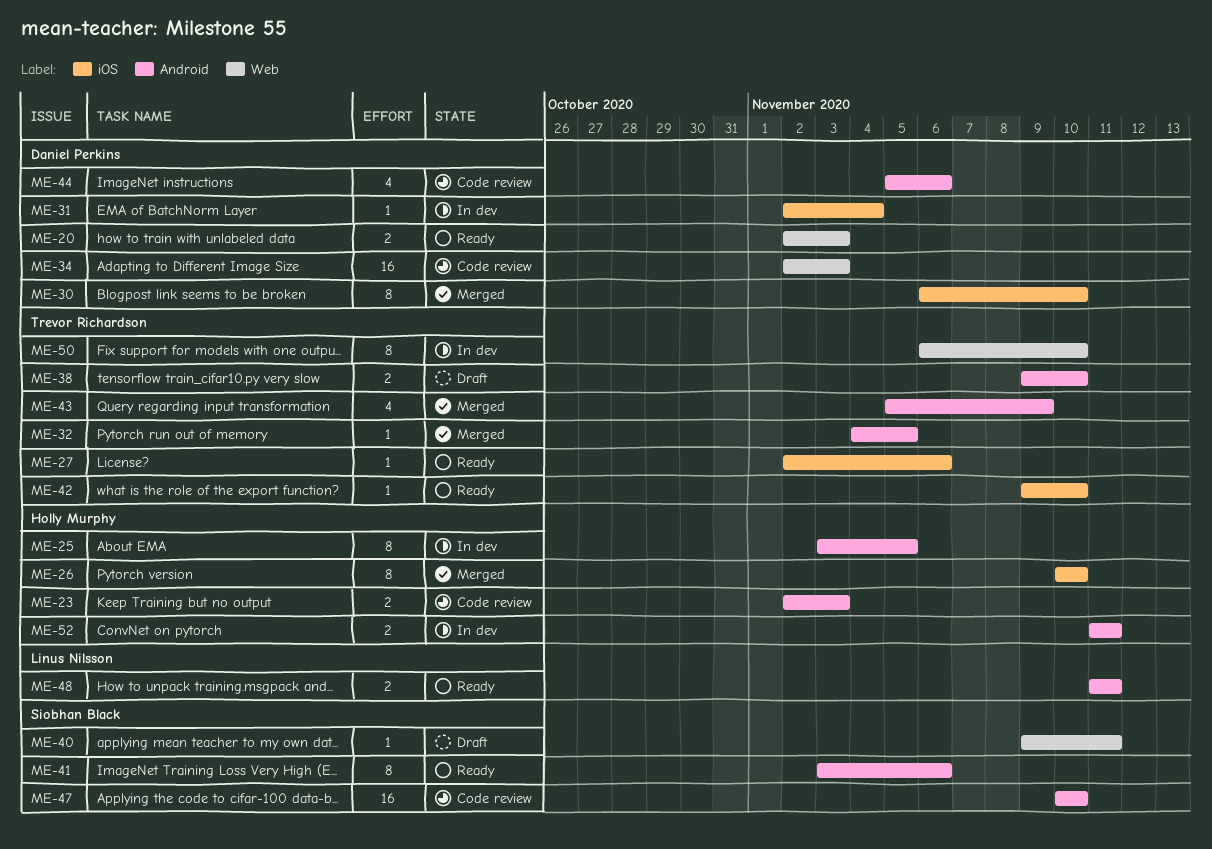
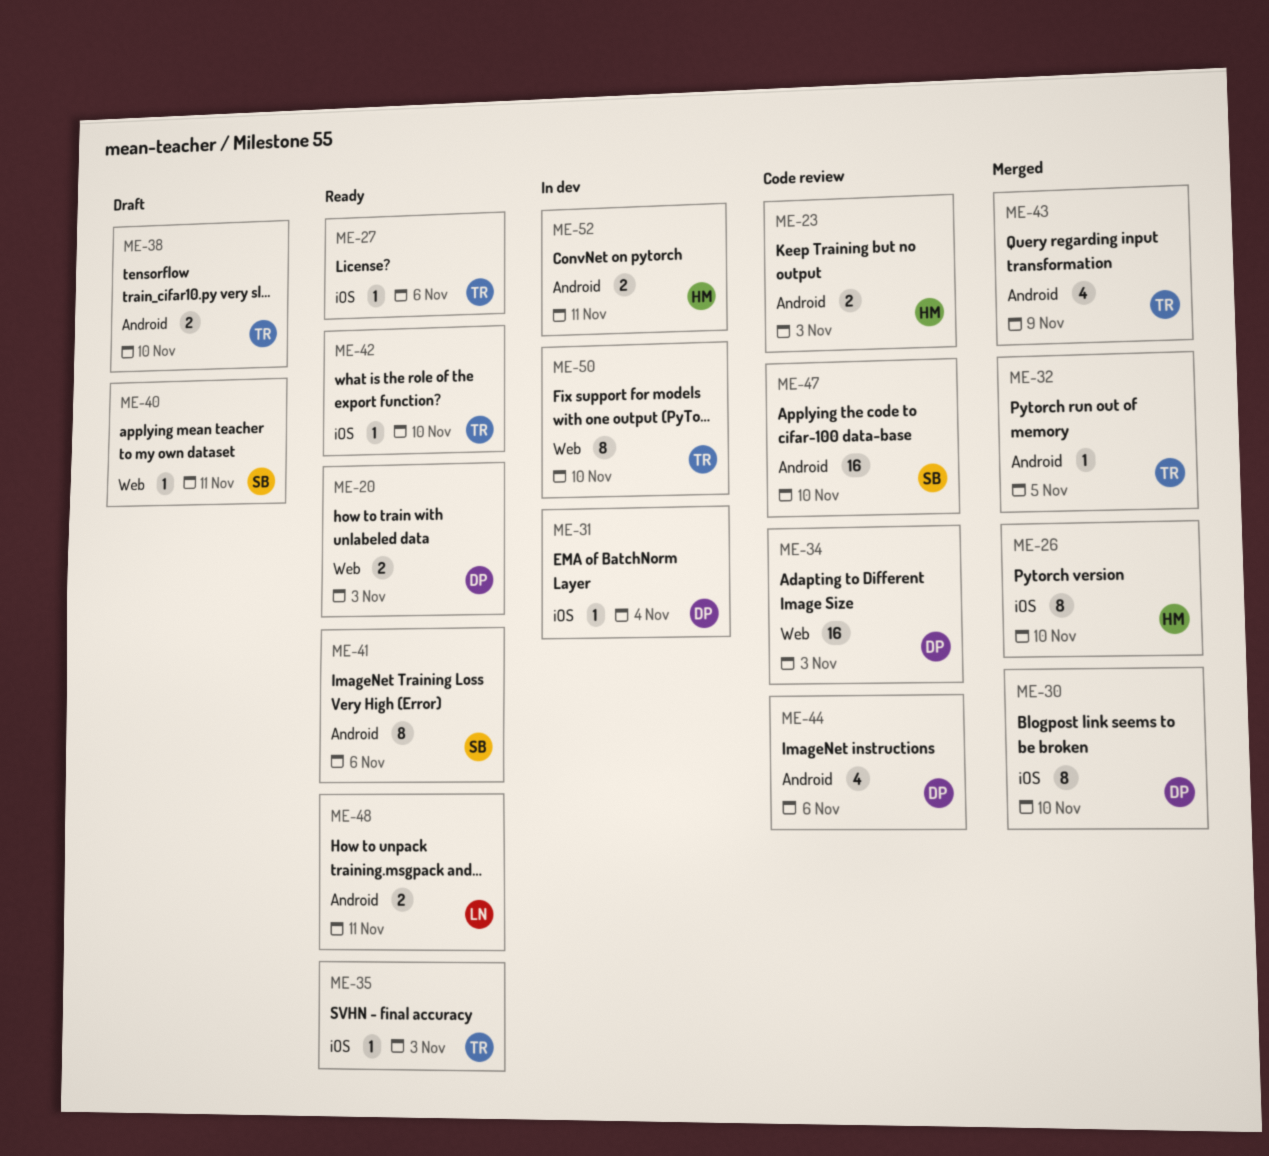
ME-25: present -> none
ME-35: none -> present

